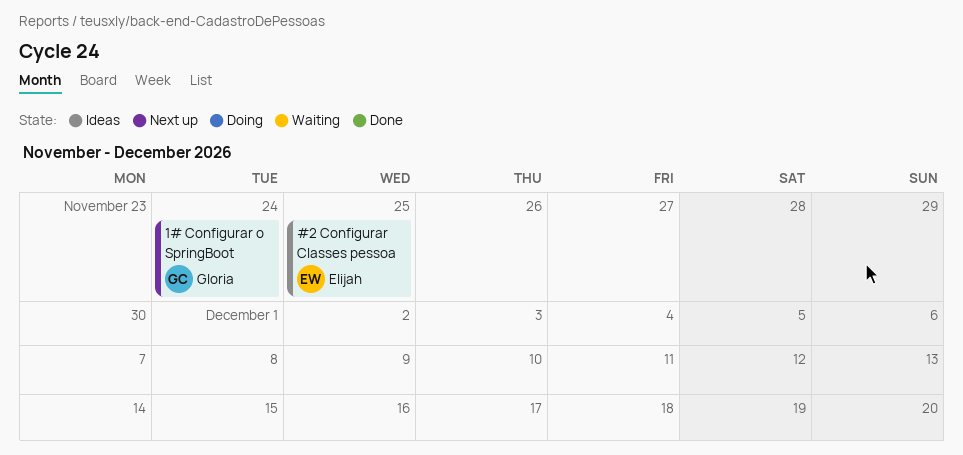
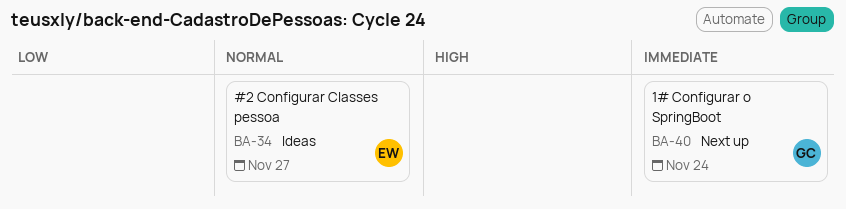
#2 Configurar Classes pessoa, due: Nov 25 -> Nov 27

